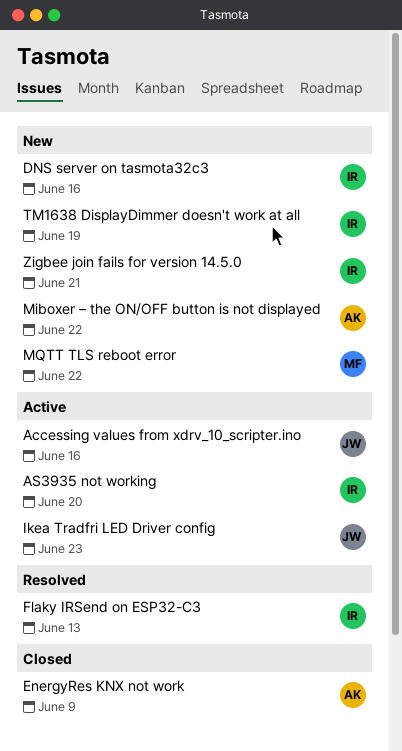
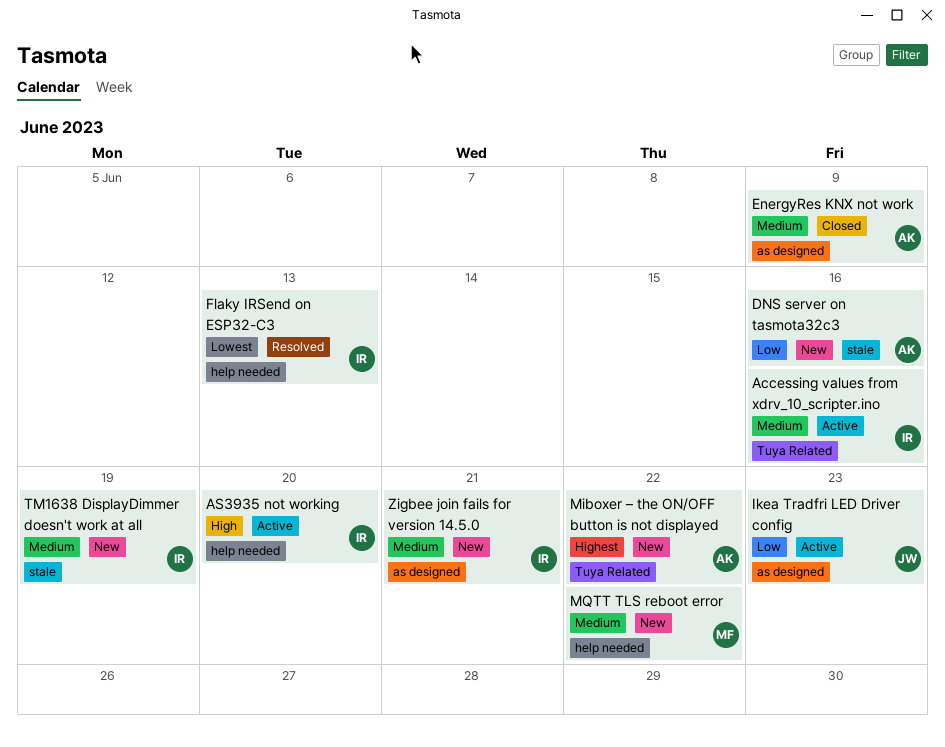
Accessing values from xdrv_10_scripter.ino, owner: JW -> IR
DNS server on tasmota32c3, owner: IR -> AK

